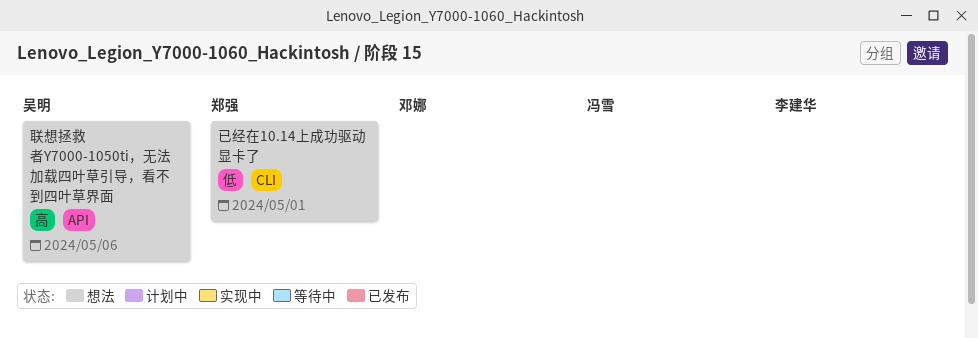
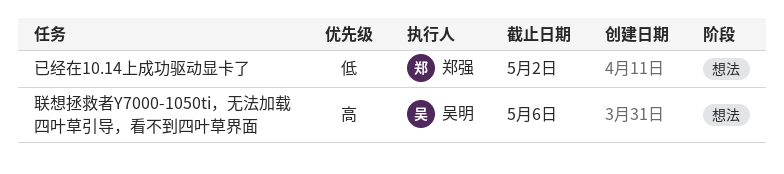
已经在10.14上成功驱动显卡了, due: May 1 -> May 2

